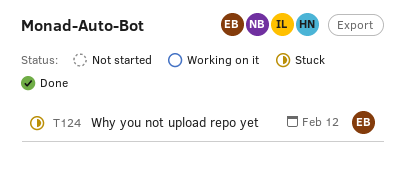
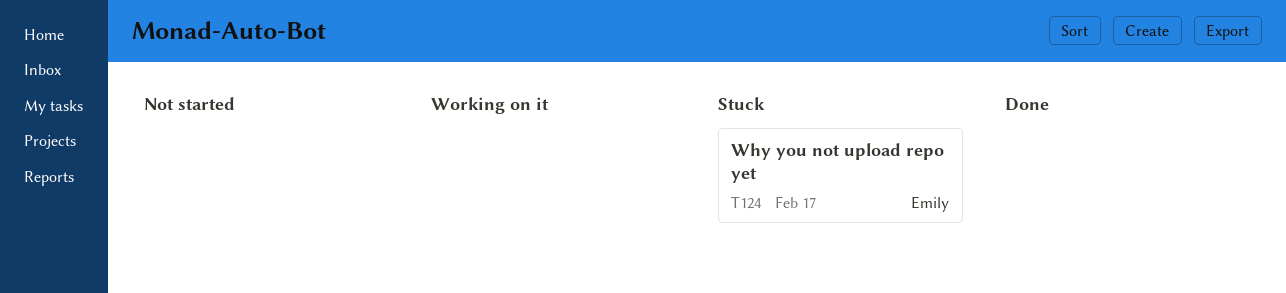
T124, due: Feb 12 -> Feb 17

